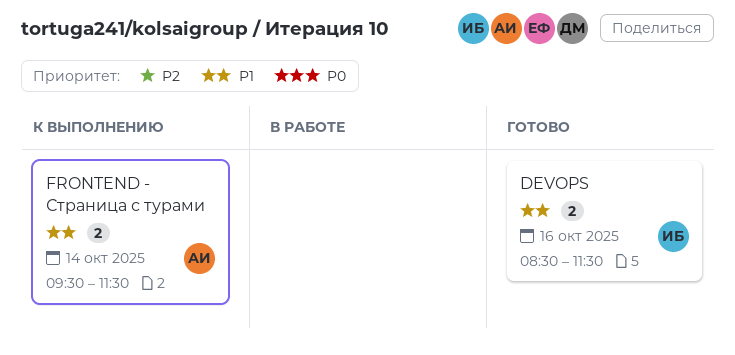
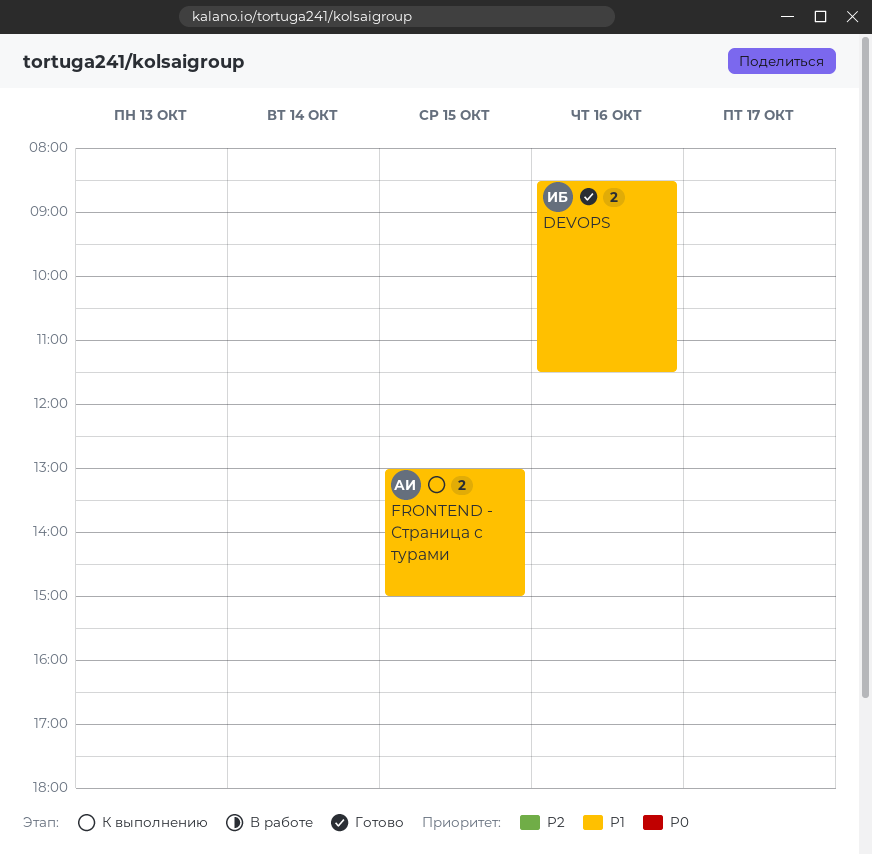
FRONTEND - Страница с турами, day: Oct 14 -> Oct 15
FRONTEND - Страница с турами, begins: 09:30 -> 13:00
FRONTEND - Страница с турами, ends: 11:30 -> 15:00

